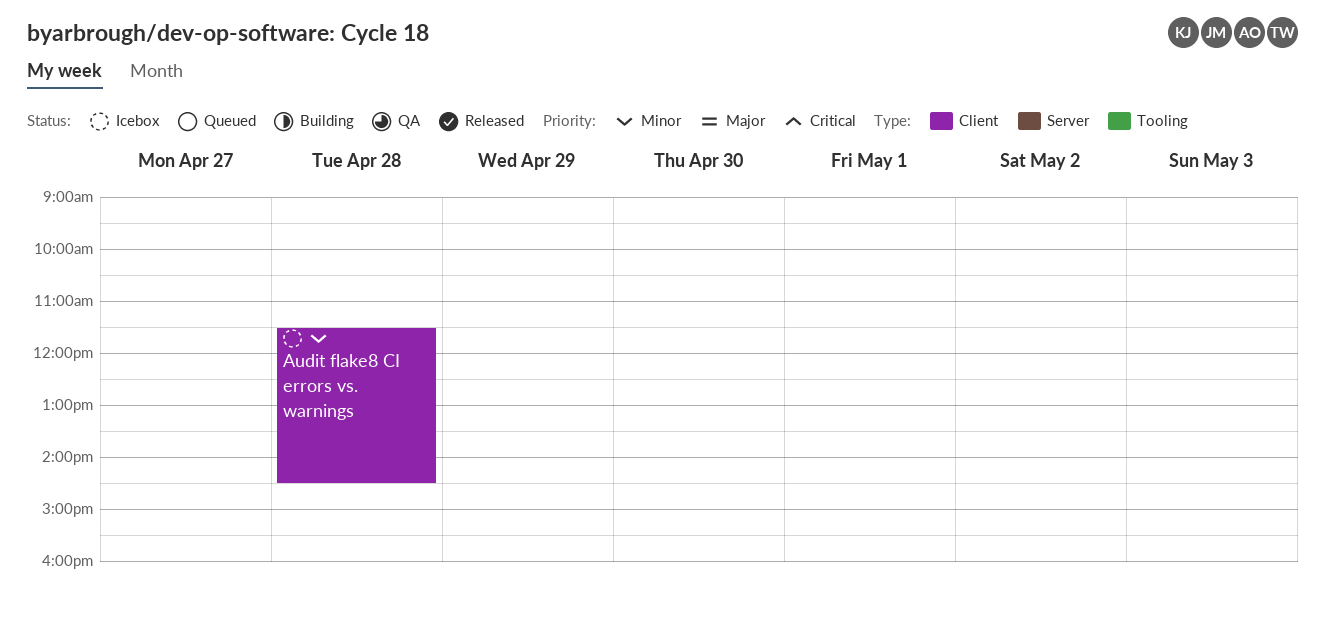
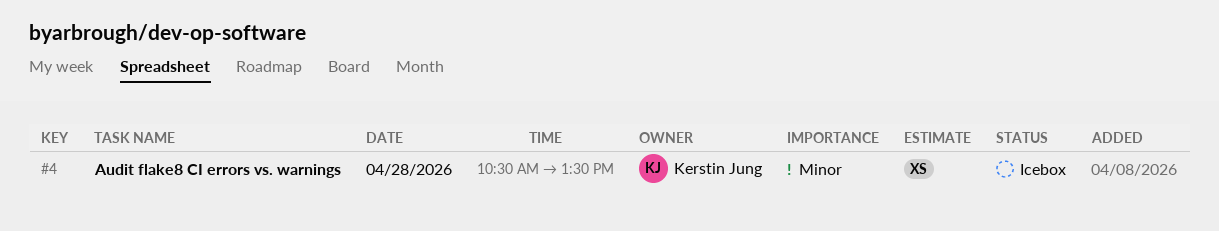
Audit flake8 CI errors vs. warnings, begins: 11:30 -> 10:30
Audit flake8 CI errors vs. warnings, ends: 14:30 -> 13:30

